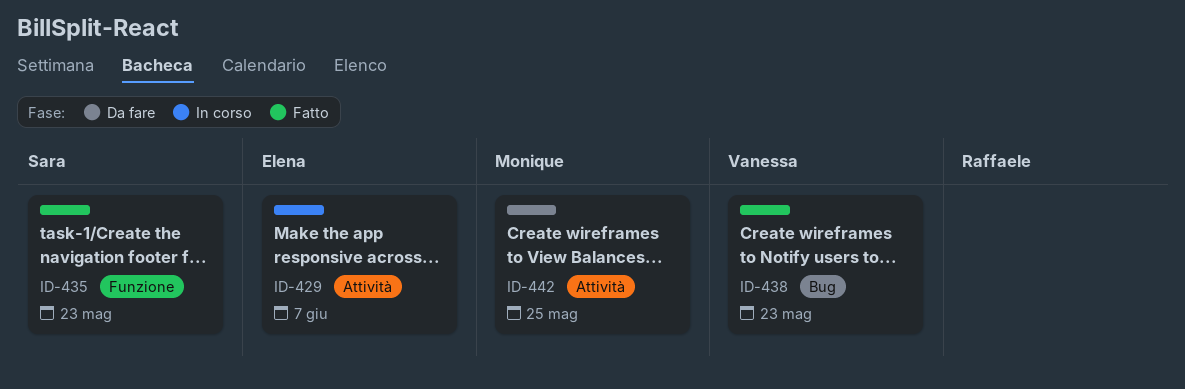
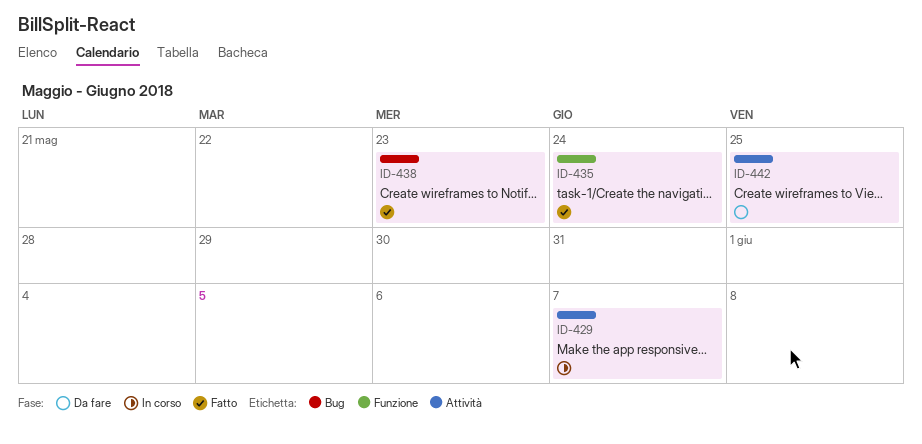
ID-435, due: May 23 -> May 24

